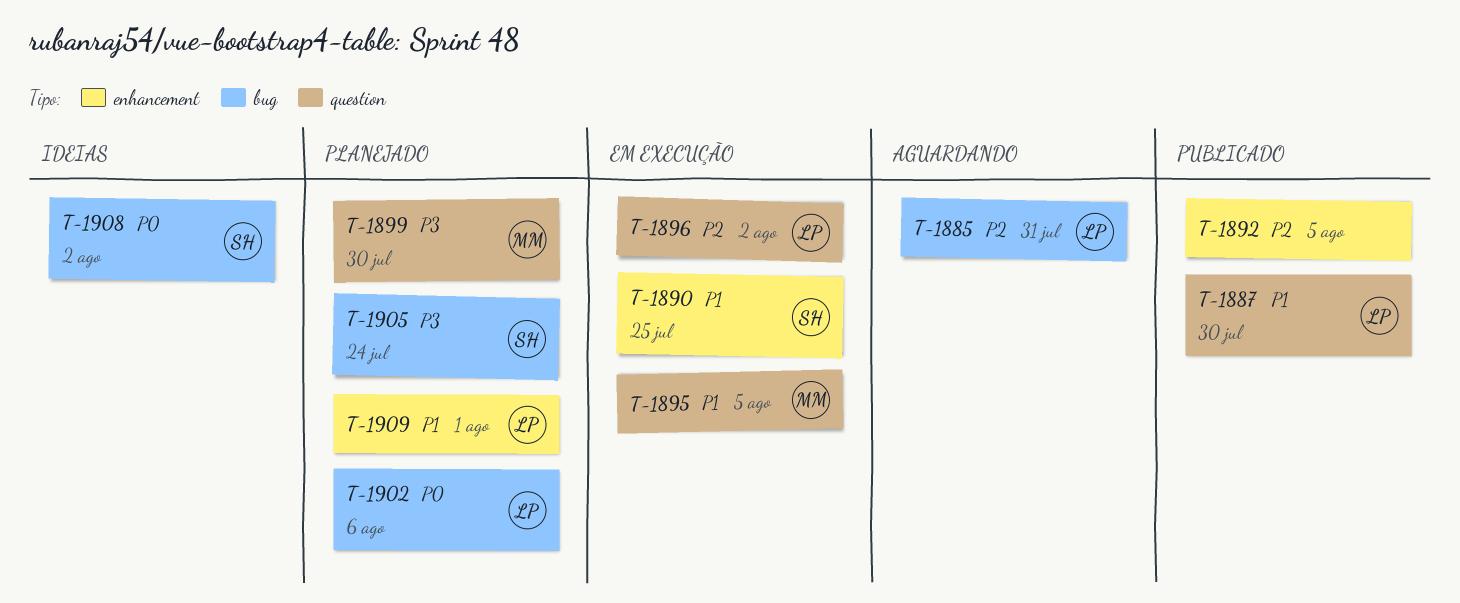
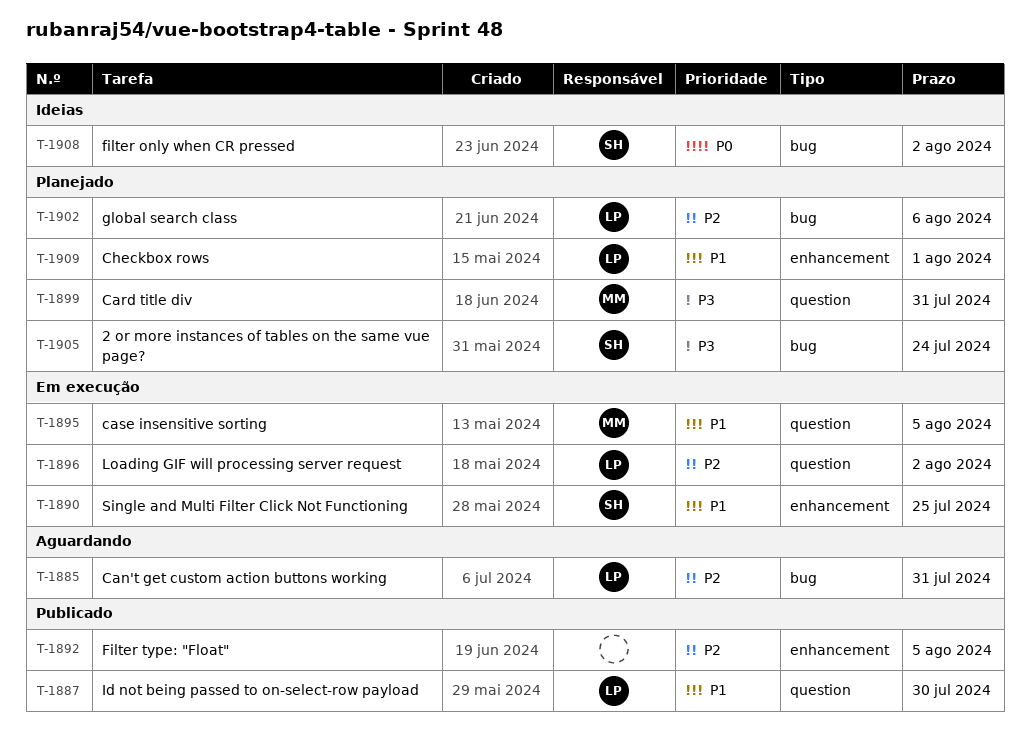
T-1899, due: Jul 30 -> Jul 31
T-1902, priority: P0 -> P2

